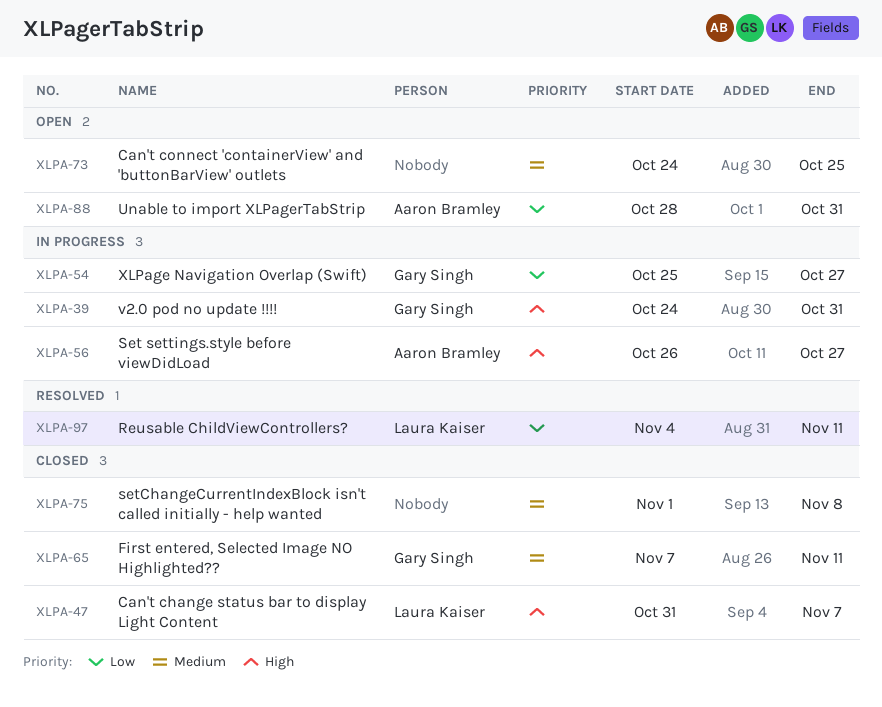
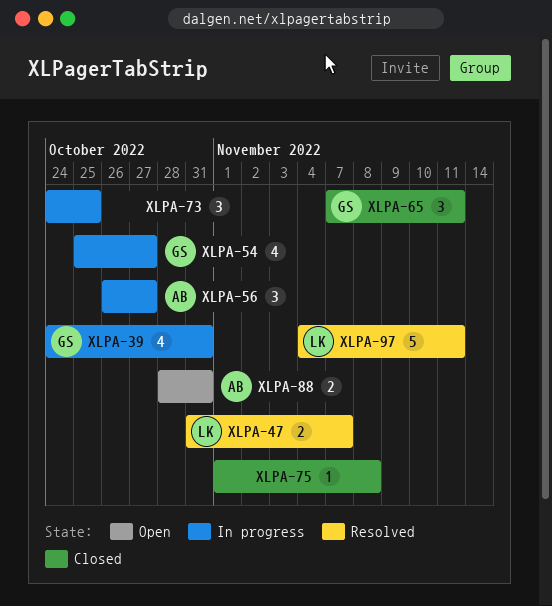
XLPA-47, status: Closed -> Resolved
XLPA-73, status: Open -> In progress

